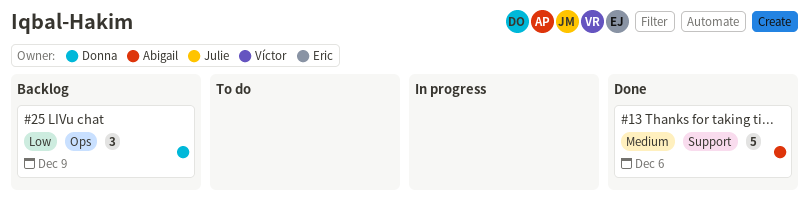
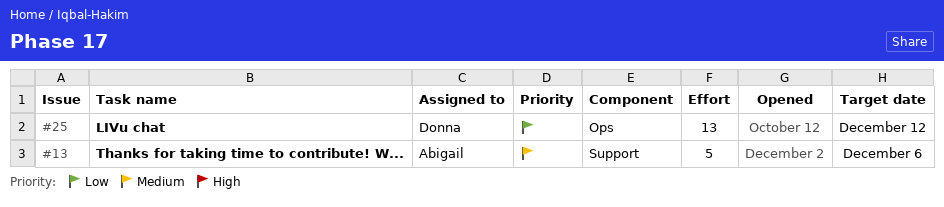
#25, estimate: 3 -> 13
#25, due: Dec 9 -> Dec 12

